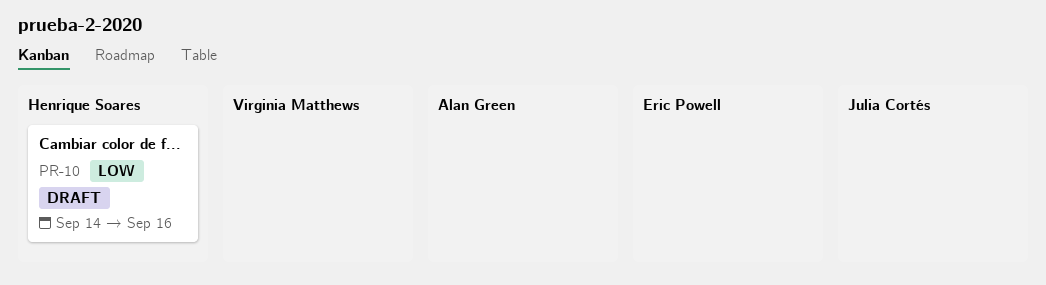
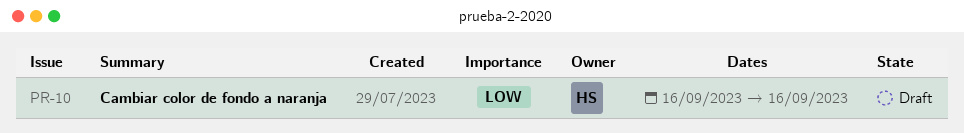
PR-10, start: Sep 14 -> Sep 16

